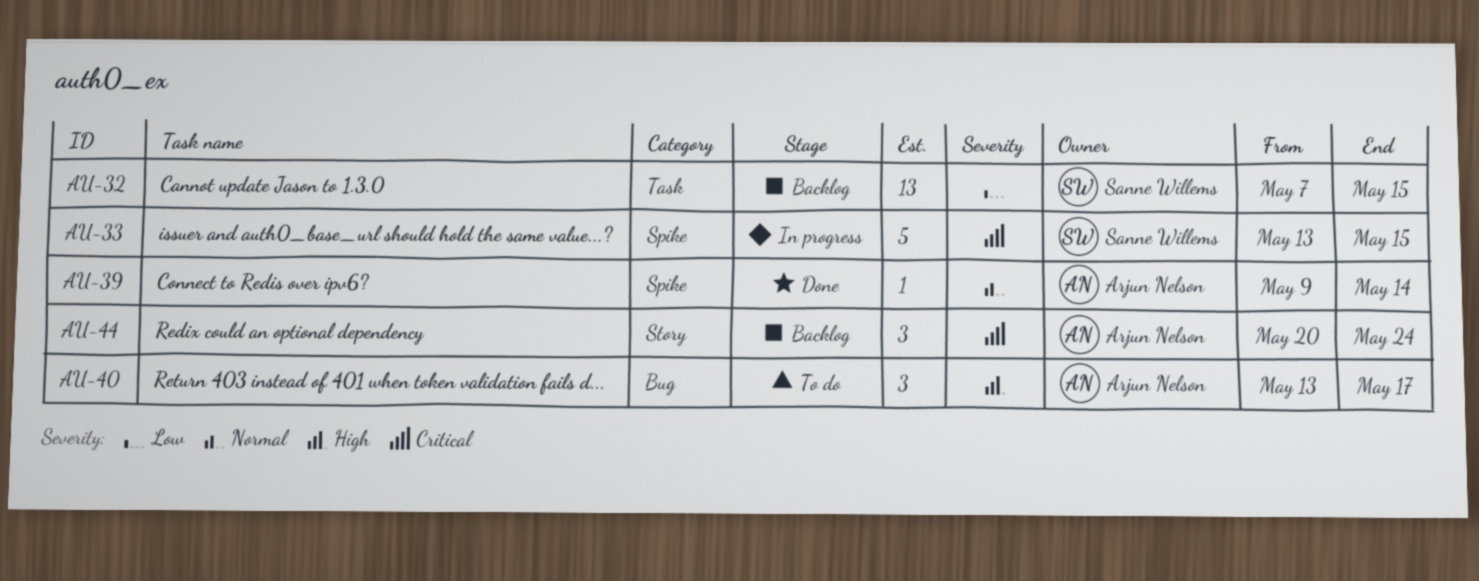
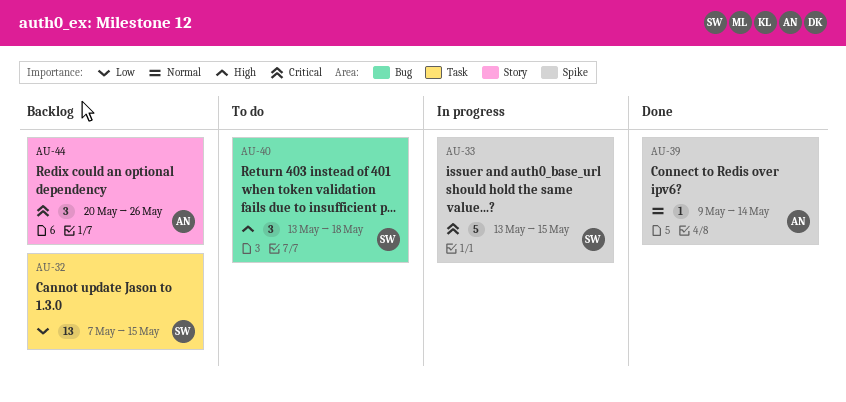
AU-40, owner: Arjun Nelson -> Sanne Willems
AU-40, due: May 17 -> May 18
AU-44, due: May 24 -> May 26

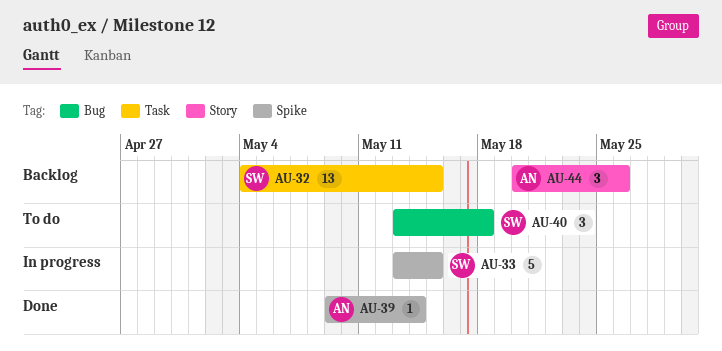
AU-32, start: May 7 -> May 4

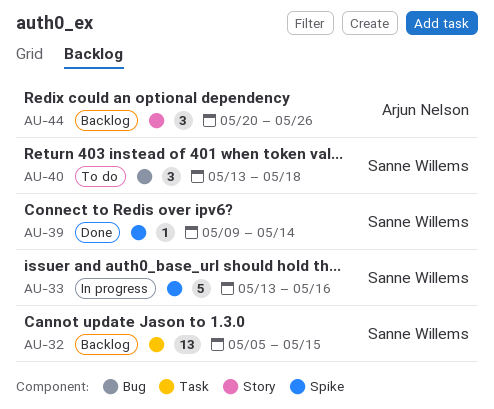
AU-32, start: May 4 -> May 5
AU-33, due: May 15 -> May 16
AU-39, owner: Arjun Nelson -> Sanne Willems

